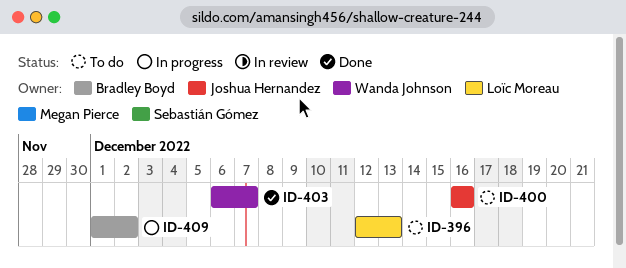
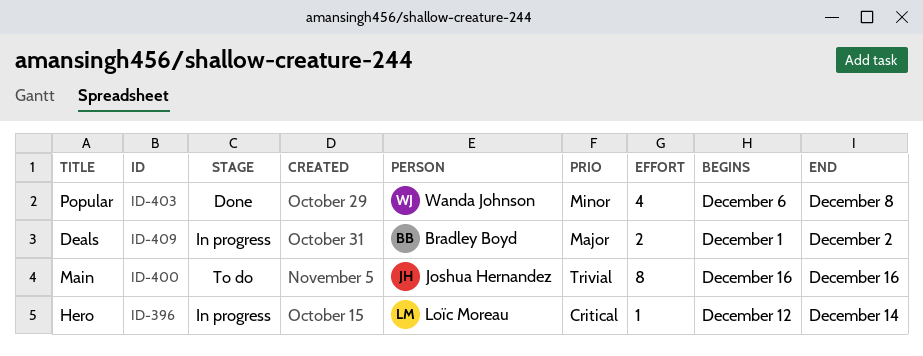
ID-396, status: To do -> In progress
ID-396, due: Dec 13 -> Dec 14
ID-403, due: Dec 7 -> Dec 8

